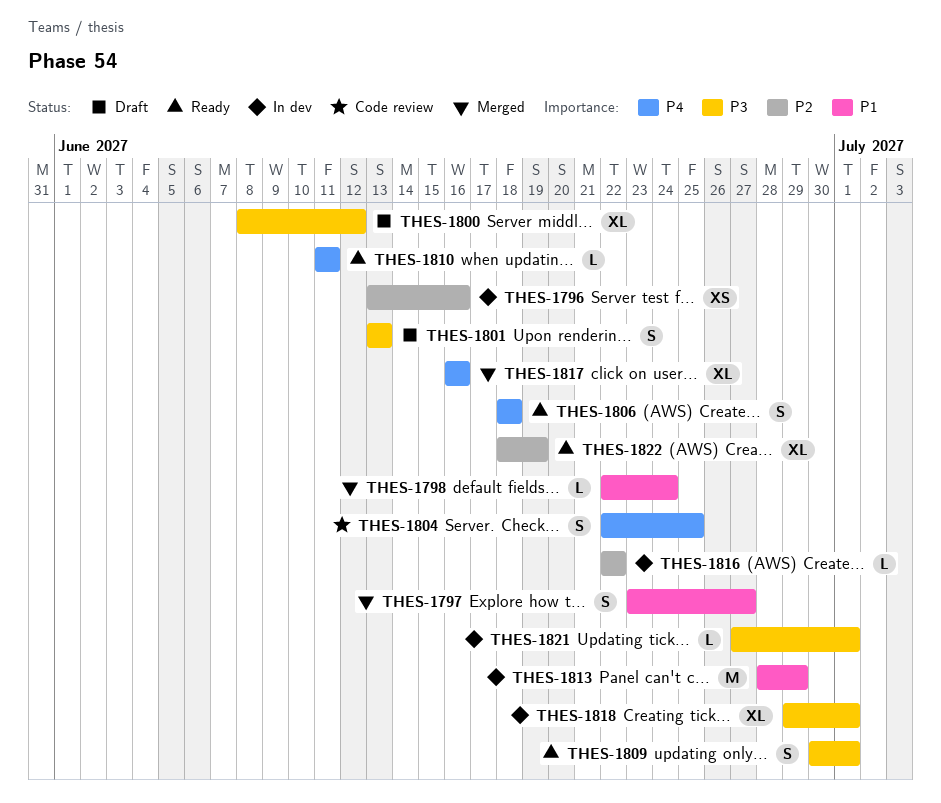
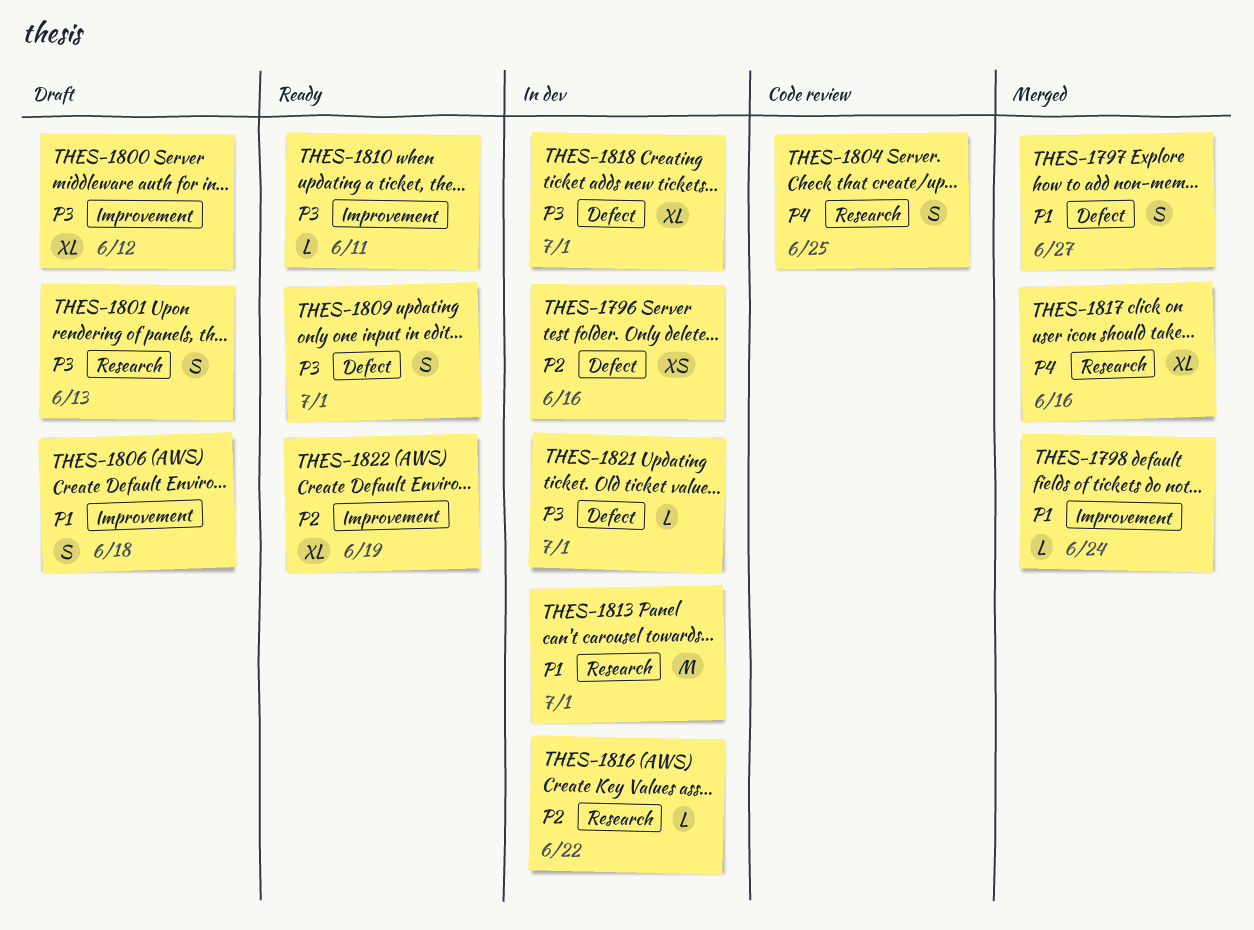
THES-1806, status: Ready -> Draft
THES-1806, priority: P4 -> P1
THES-1810, priority: P4 -> P3
THES-1813, due: Jun 29 -> Jul 1

